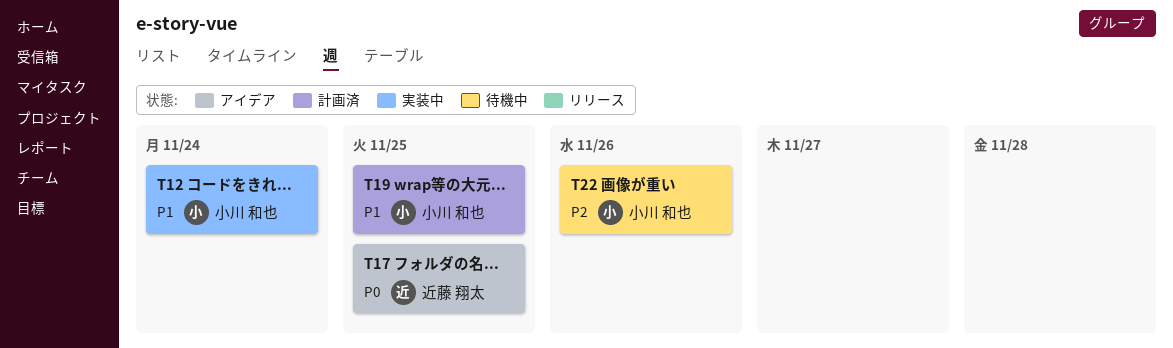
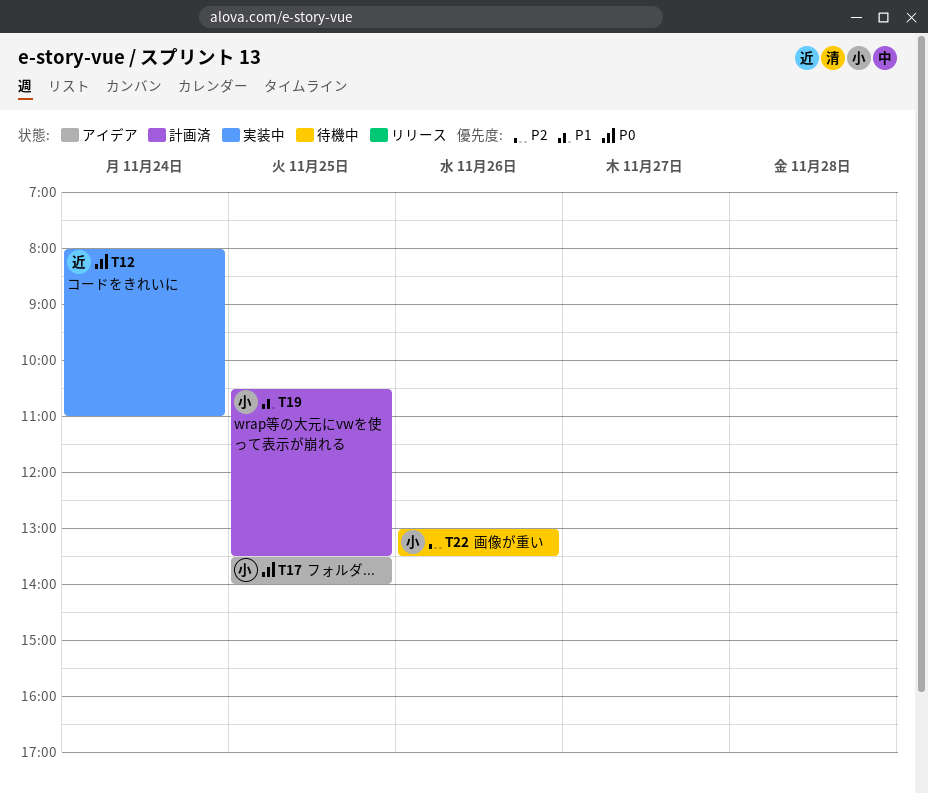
T12, owner: 小川 和也 -> 近藤 翔太
T12, priority: P1 -> P0
T17, owner: 近藤 翔太 -> 小川 和也

